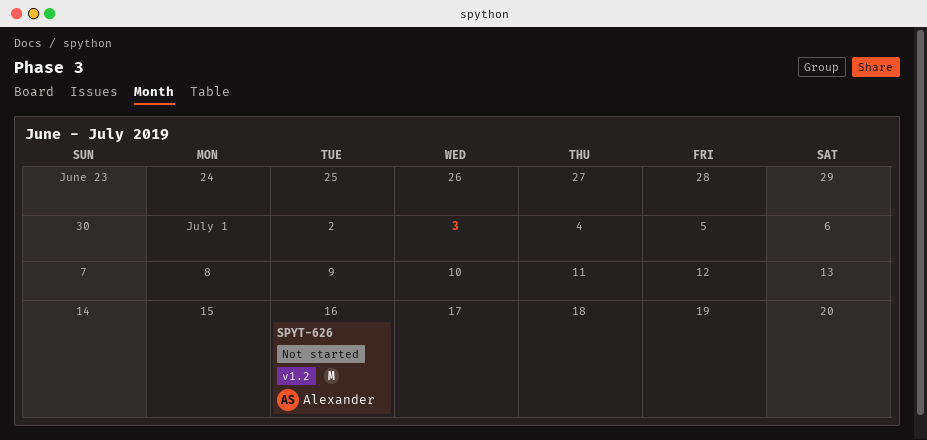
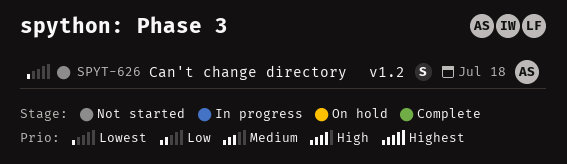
SPYT-626, estimate: M -> S
SPYT-626, due: Jul 16 -> Jul 18

